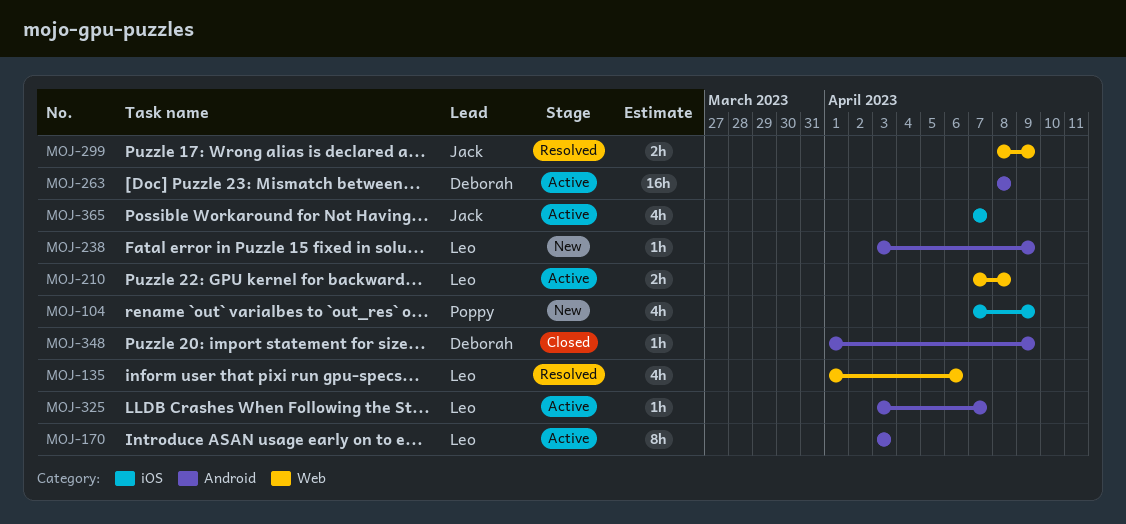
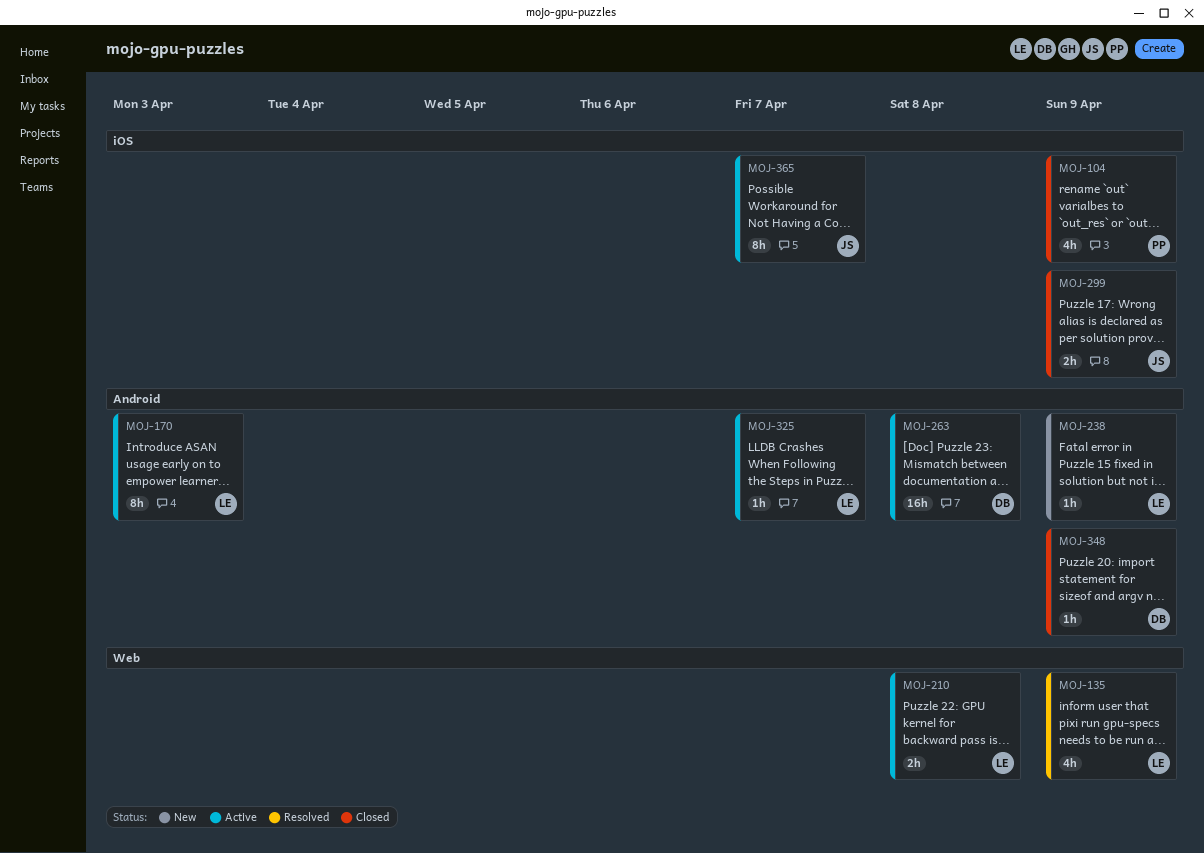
MOJ-104, status: New -> Closed
MOJ-135, due: Apr 6 -> Apr 9
MOJ-299, status: Resolved -> Closed
MOJ-299, label: Web -> iOS
MOJ-365, estimate: 4h -> 8h

